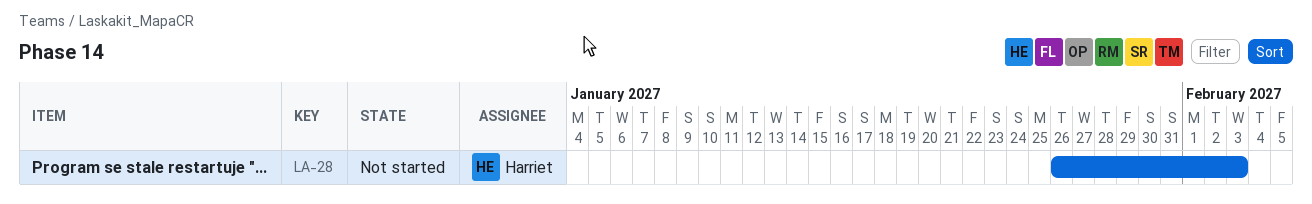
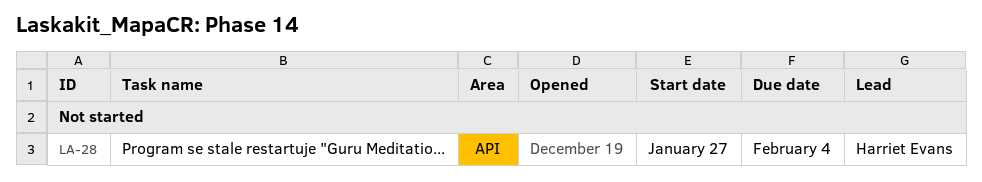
LA-28, start: Jan 26 -> Jan 27
LA-28, due: Feb 3 -> Feb 4

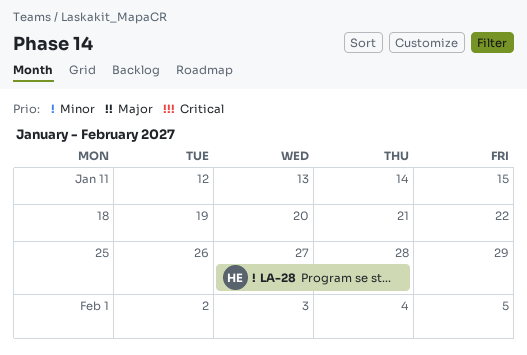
LA-28, due: Feb 4 -> Jan 28

